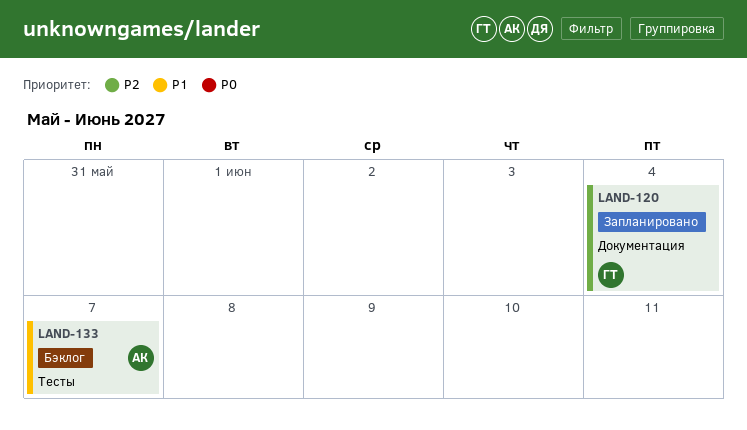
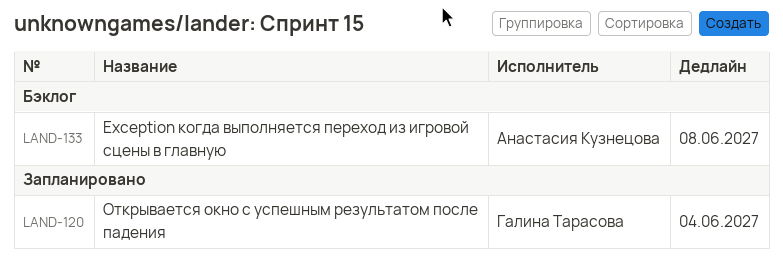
LAND-133, due: Jun 7 -> Jun 8

